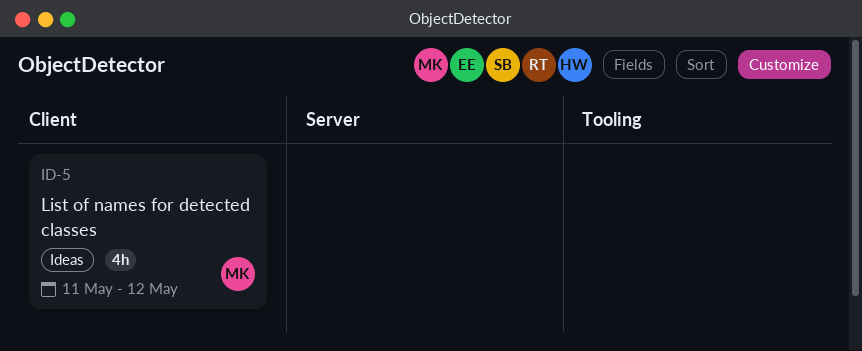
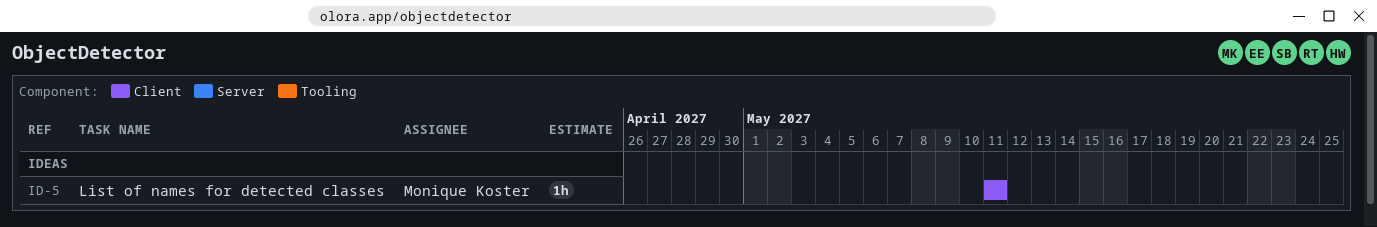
ID-5, estimate: 4h -> 1h
ID-5, due: May 12 -> May 11

